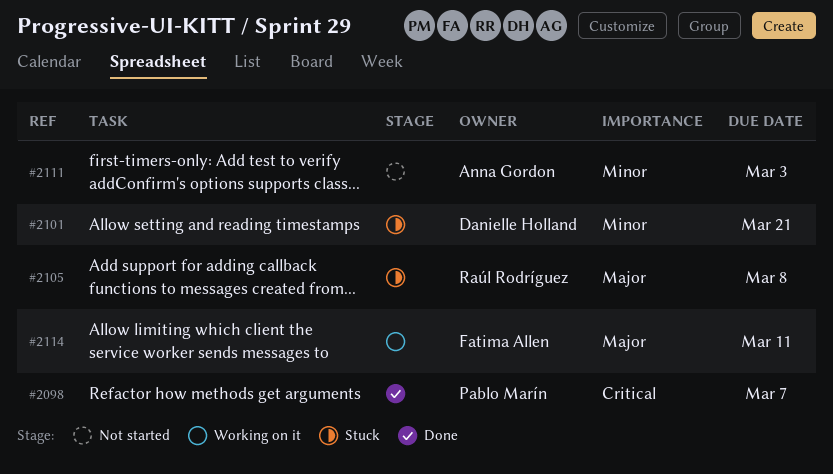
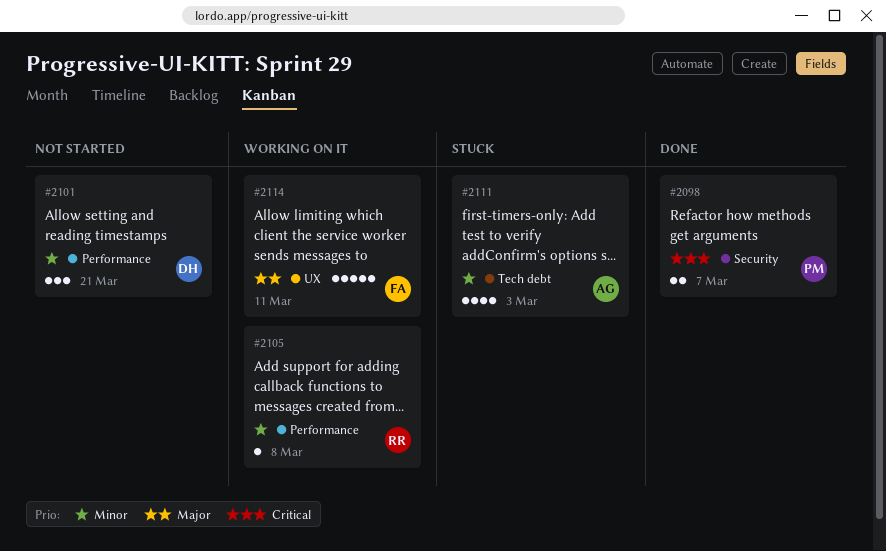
#2101, status: Stuck -> Not started
#2105, status: Stuck -> Working on it
#2105, priority: Major -> Minor
#2111, status: Not started -> Stuck

